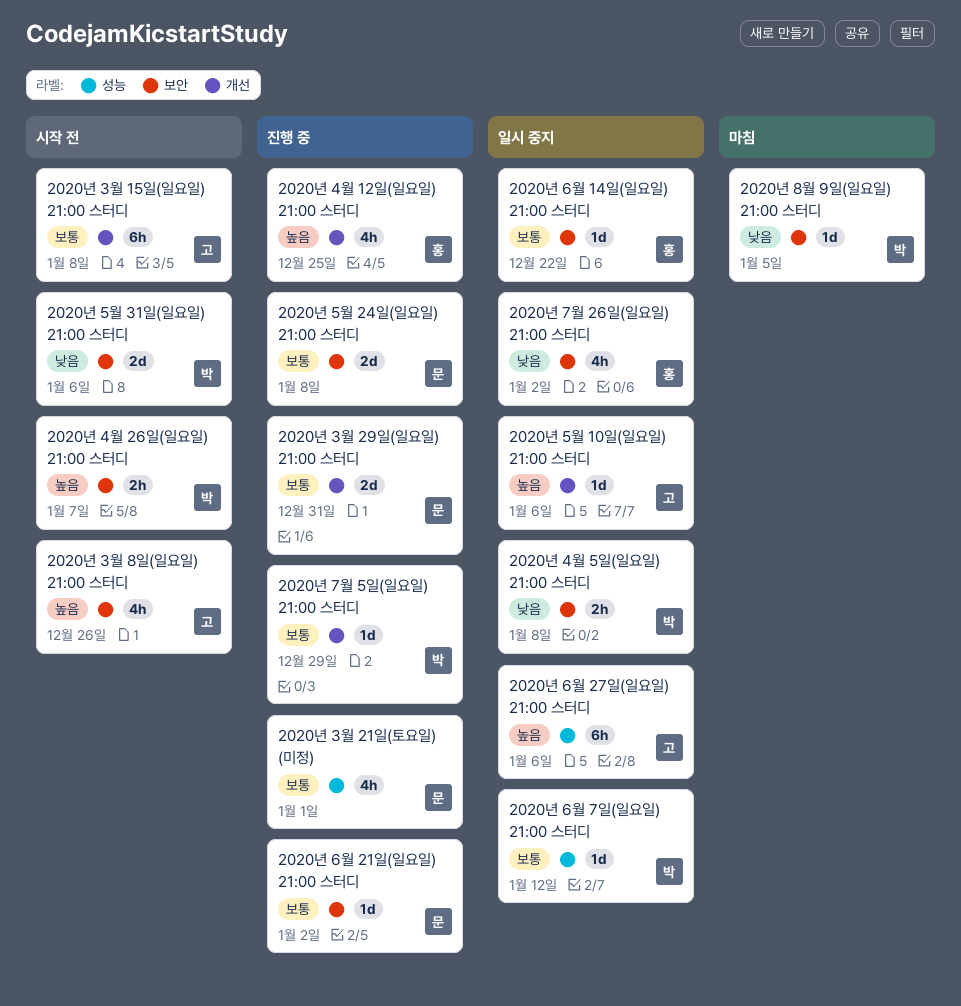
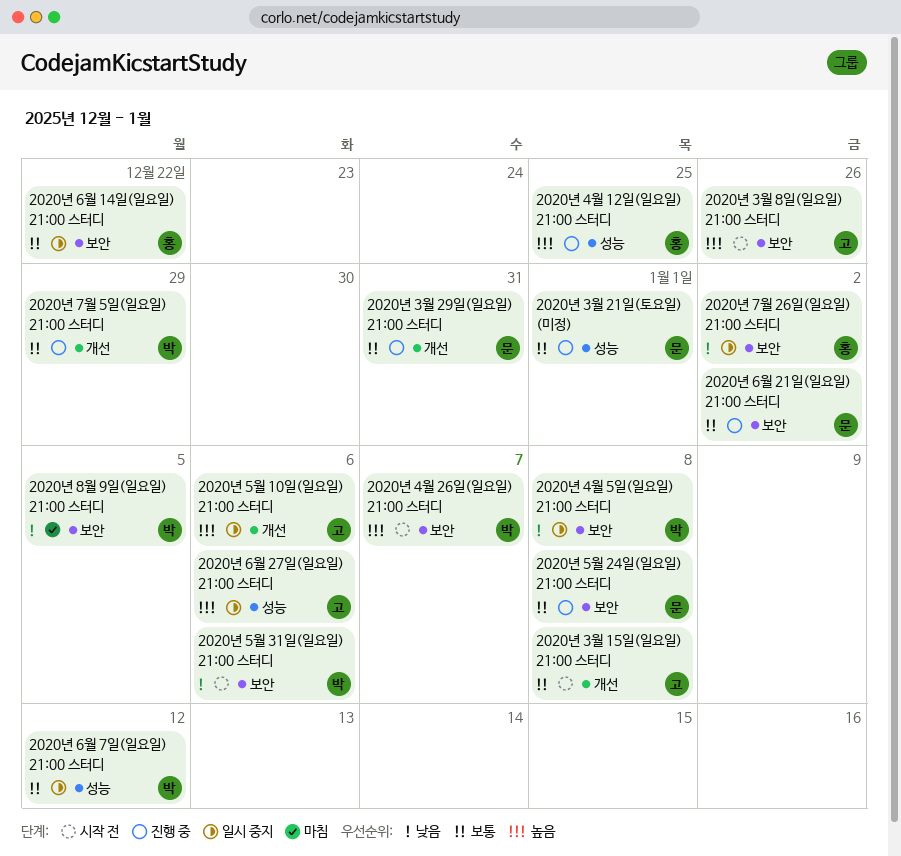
2020년 4월 12일(일요일) 21:00 스터디, label: 개선 -> 성능

